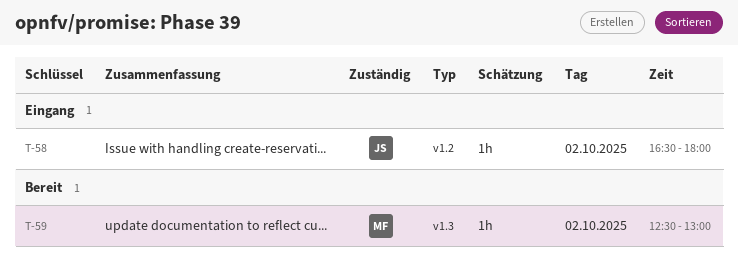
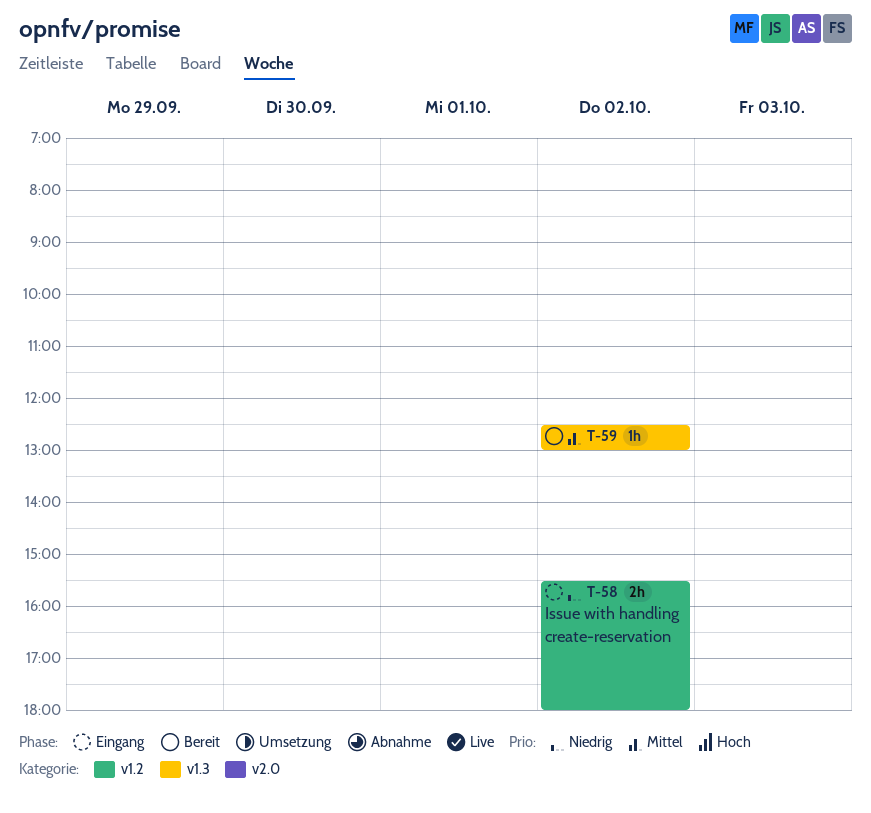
T-58, estimate: 1h -> 2h
T-58, begins: 16:30 -> 15:30

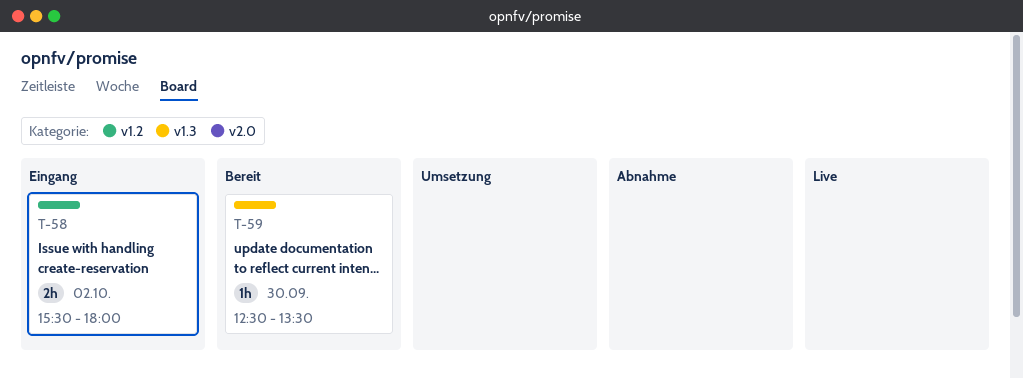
T-59, day: Oct 2 -> Sep 30
T-59, ends: 13:00 -> 13:30

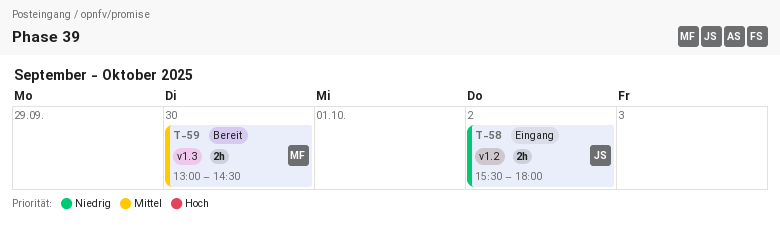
T-59, estimate: 1h -> 2h
T-59, begins: 12:30 -> 13:00
T-59, ends: 13:30 -> 14:30

